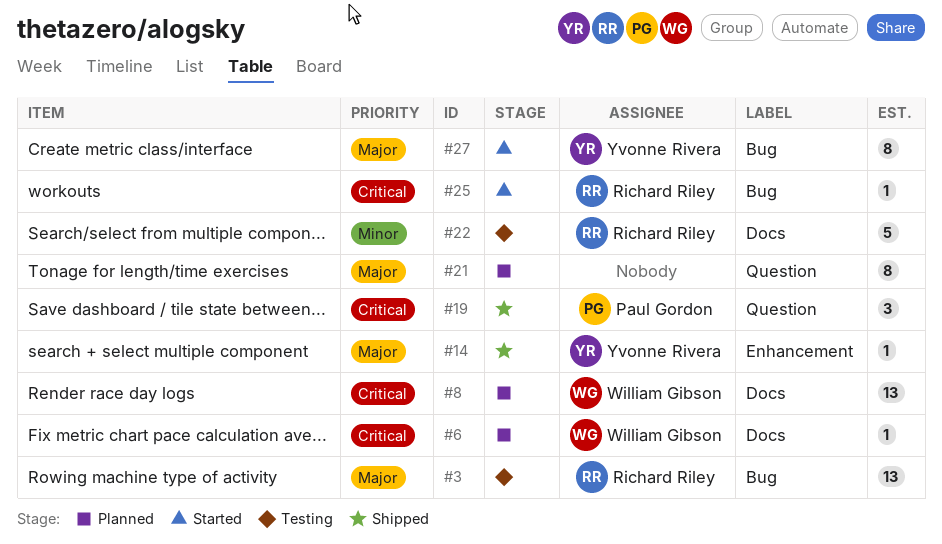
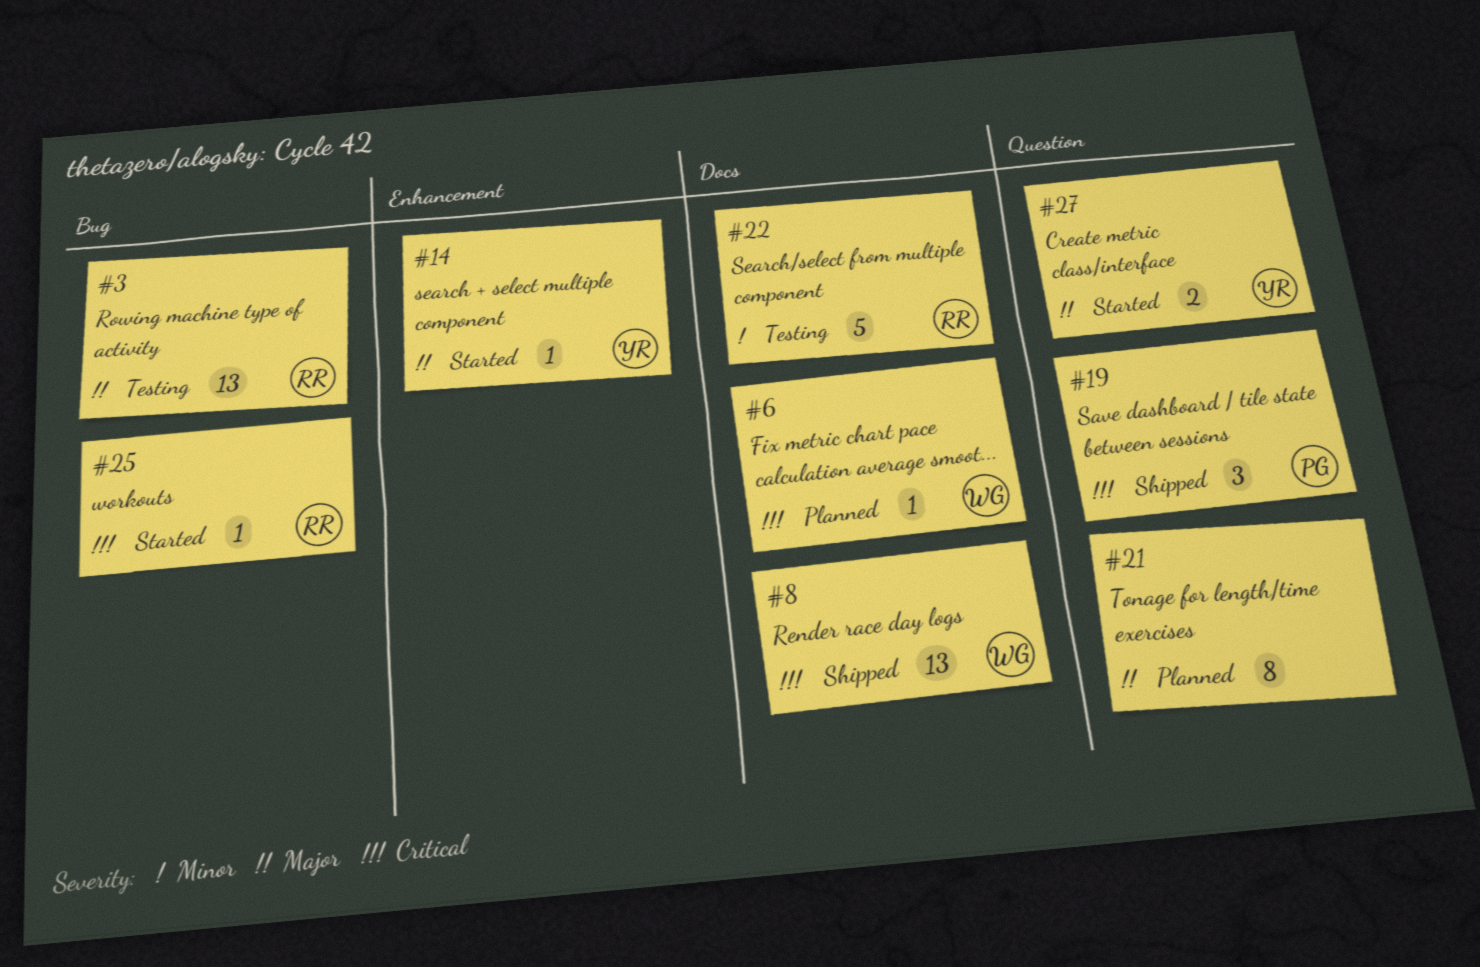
#8, status: Planned -> Shipped
#14, status: Shipped -> Started
#27, label: Bug -> Question
#27, estimate: 8 -> 2

